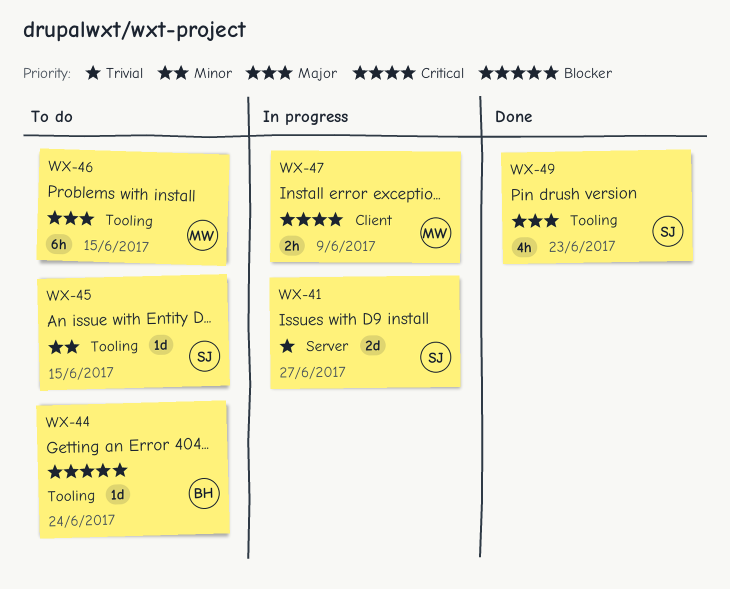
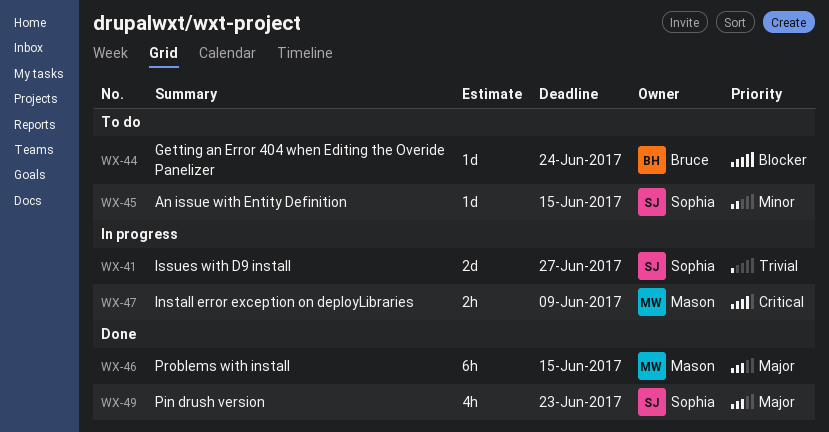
WX-46, status: To do -> Done

